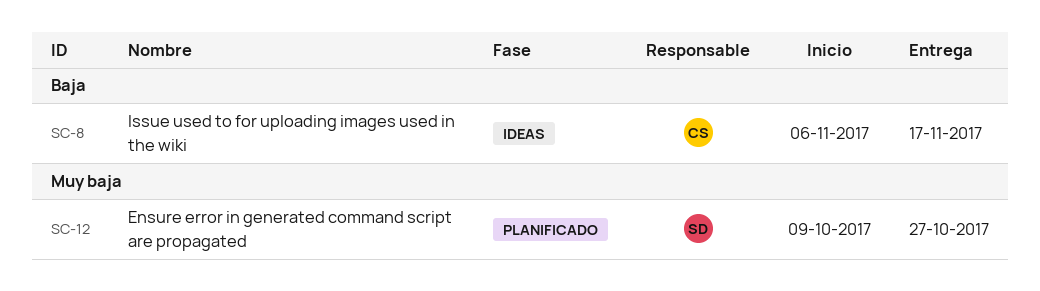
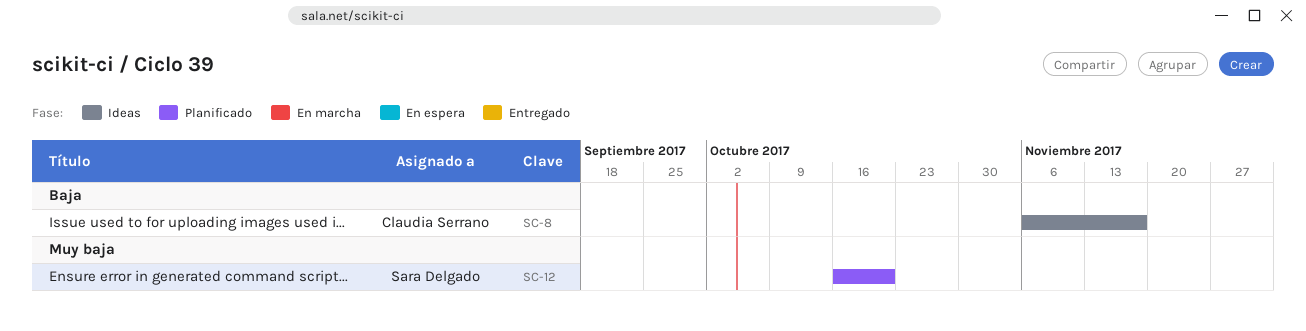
SC-12, start: Oct 9 -> Oct 16
SC-12, due: Oct 27 -> Oct 20

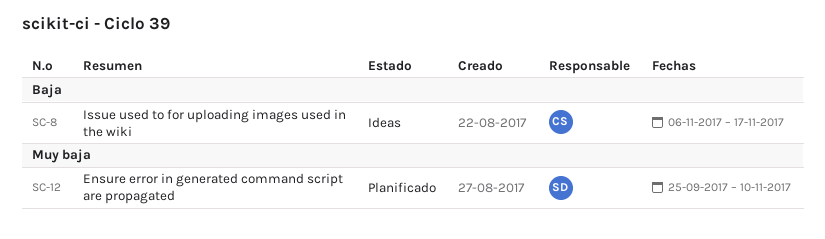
SC-12, start: Oct 16 -> Sep 25
SC-12, due: Oct 20 -> Nov 10

